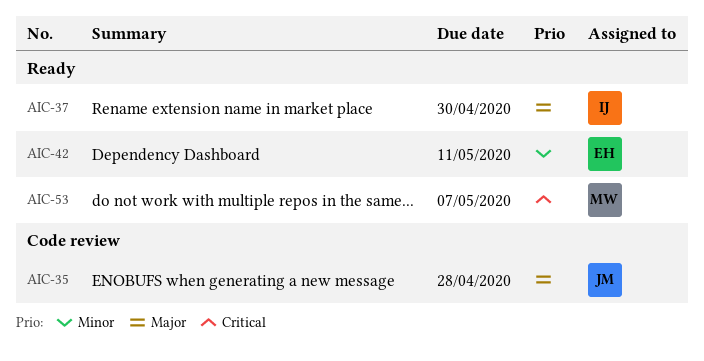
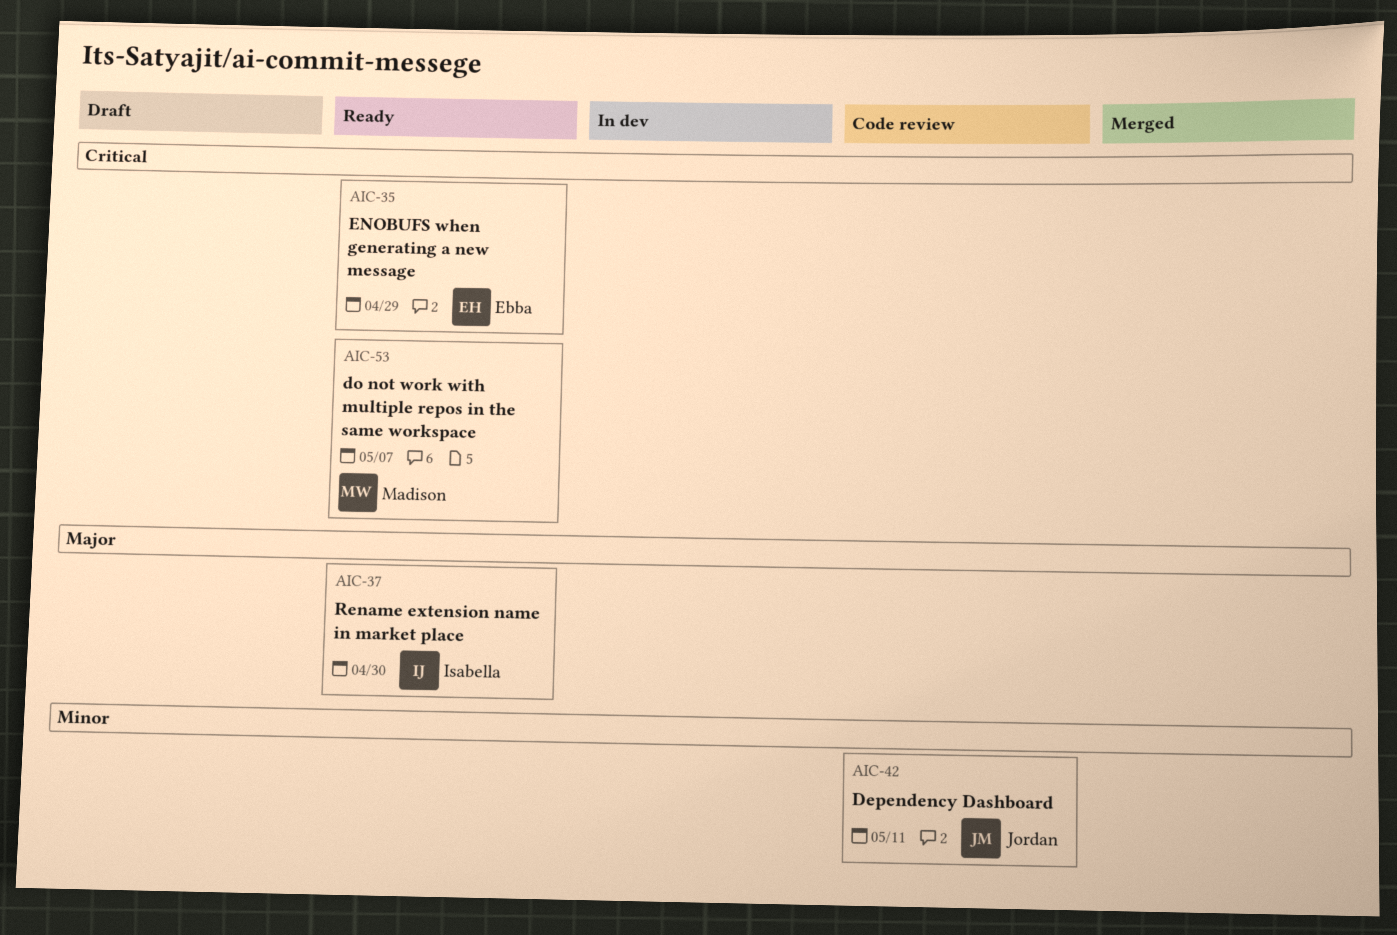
AIC-35, status: Code review -> Ready
AIC-35, owner: Jordan -> Ebba
AIC-35, priority: Major -> Critical
AIC-35, due: Apr 28 -> Apr 29
AIC-42, status: Ready -> Code review
AIC-42, owner: Ebba -> Jordan

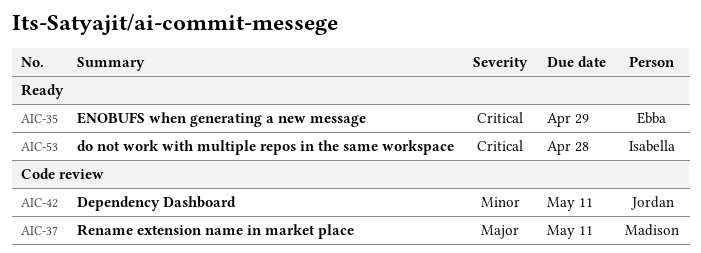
AIC-37, status: Ready -> Code review
AIC-37, owner: Isabella -> Madison
AIC-37, due: Apr 30 -> May 11
AIC-53, owner: Madison -> Isabella
AIC-53, due: May 7 -> Apr 28

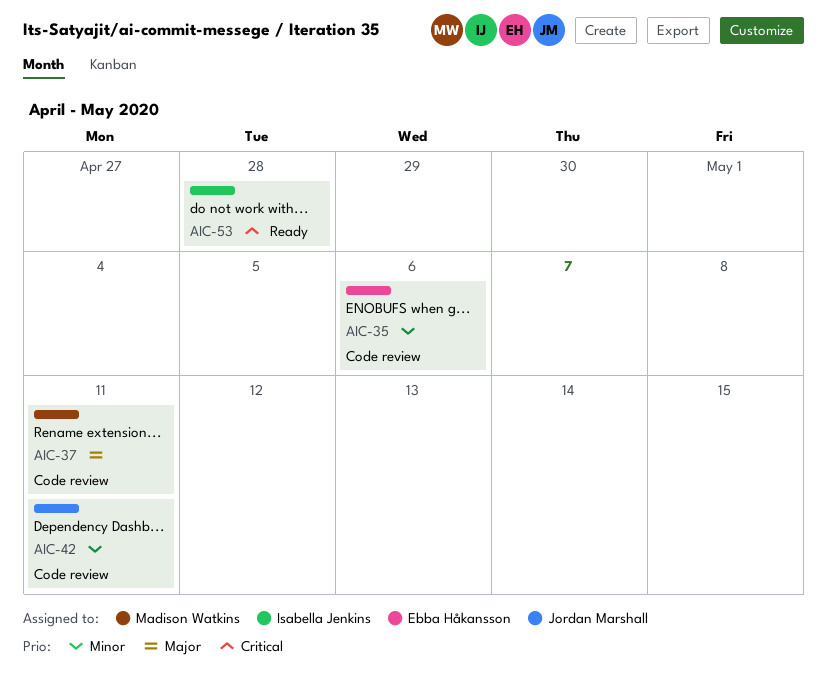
AIC-35, status: Ready -> Code review
AIC-35, priority: Critical -> Minor
AIC-35, due: Apr 29 -> May 6

